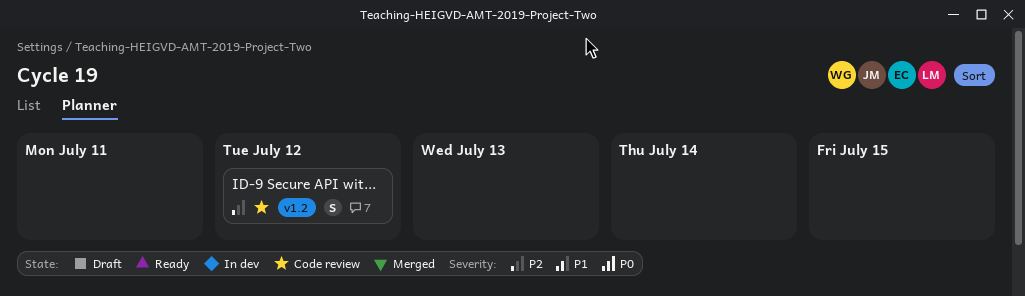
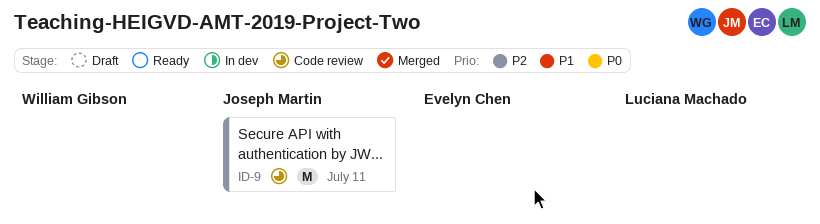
ID-9, estimate: S -> M
ID-9, due: Jul 12 -> Jul 11

